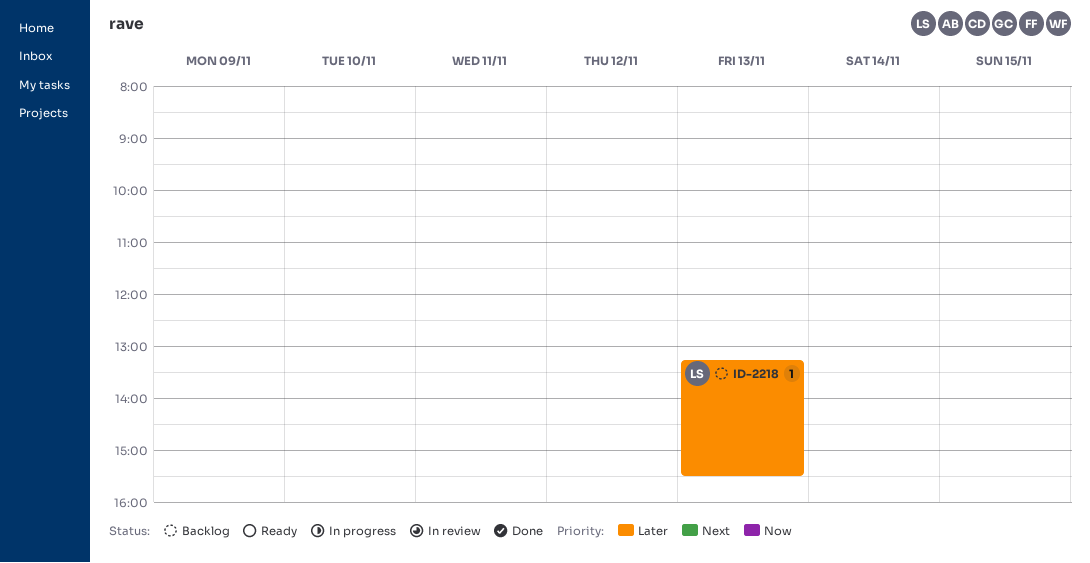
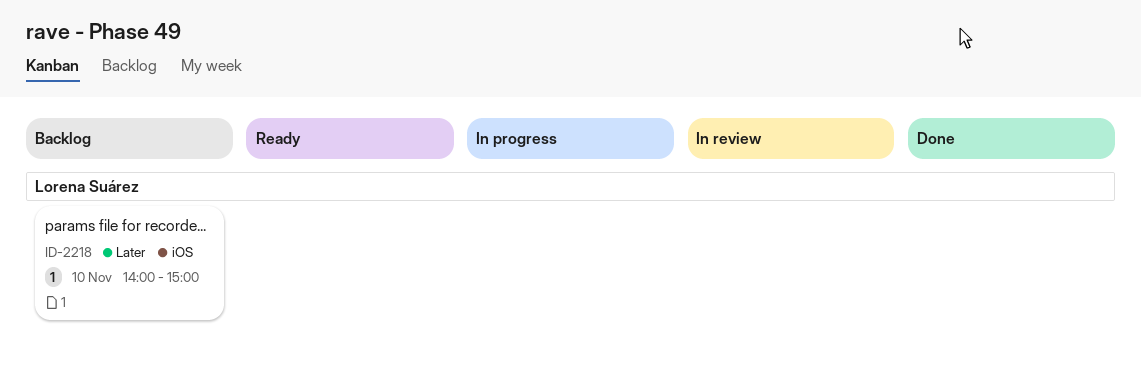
ID-2218, day: Nov 13 -> Nov 10
ID-2218, begins: 13:15 -> 14:00
ID-2218, ends: 15:30 -> 15:00

